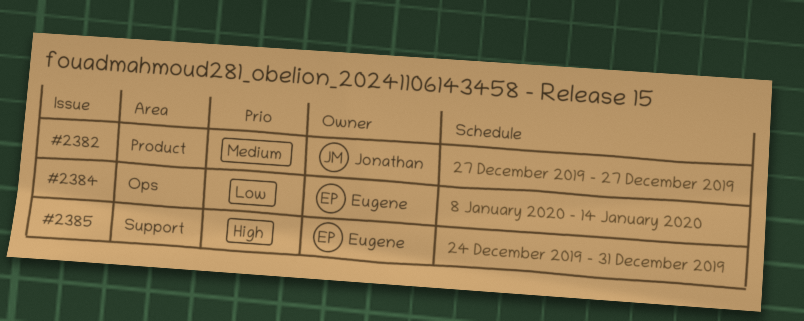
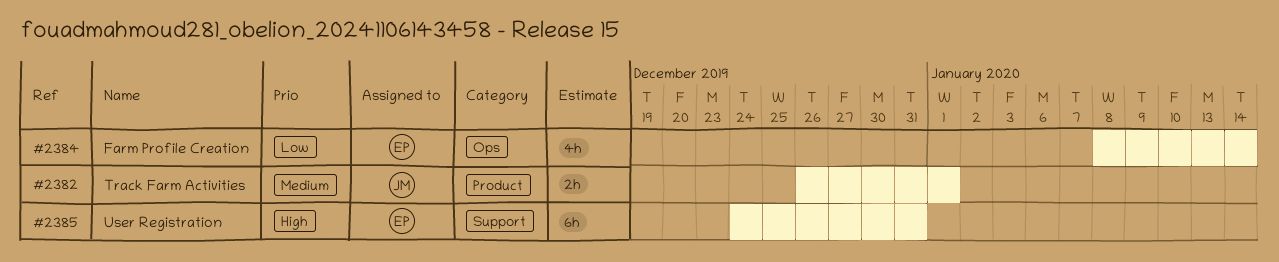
#2382, start: Dec 27 -> Dec 26
#2382, due: Dec 27 -> Jan 1

